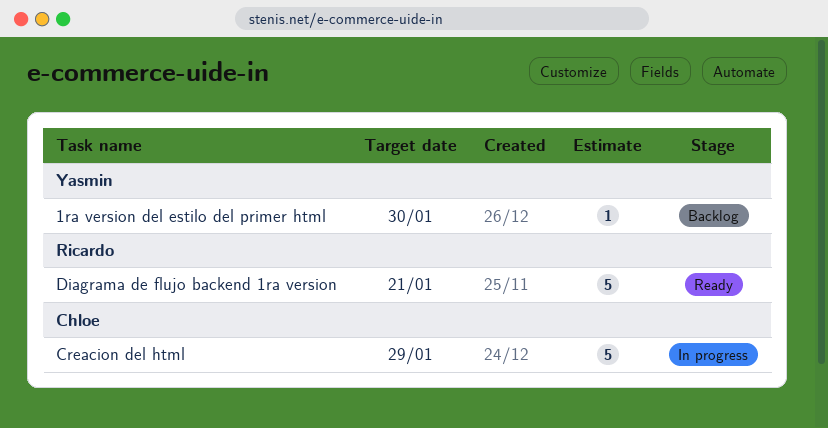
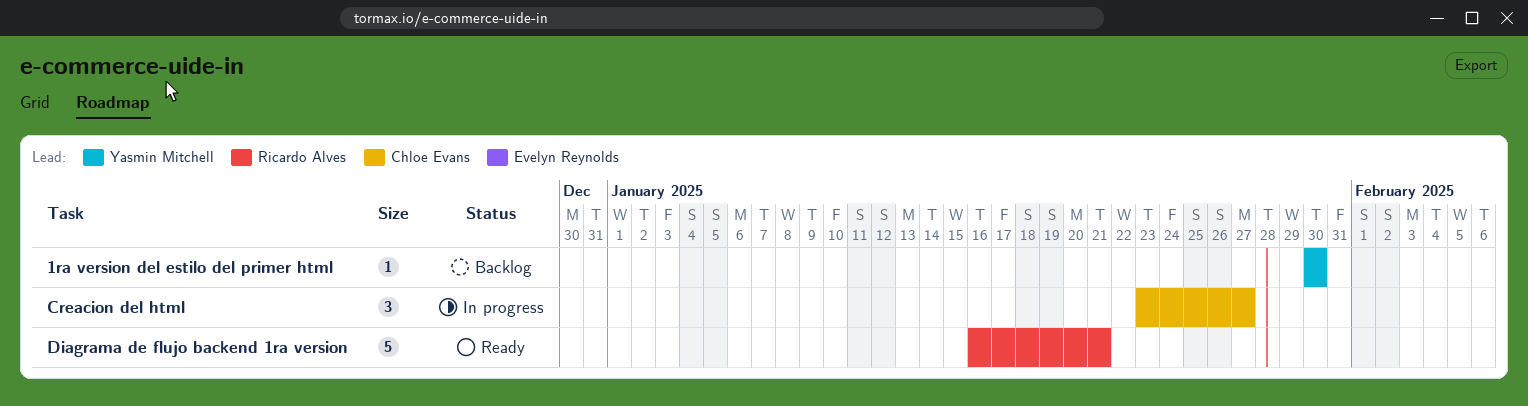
Creacion del html, estimate: 5 -> 3
Creacion del html, due: Jan 29 -> Jan 27

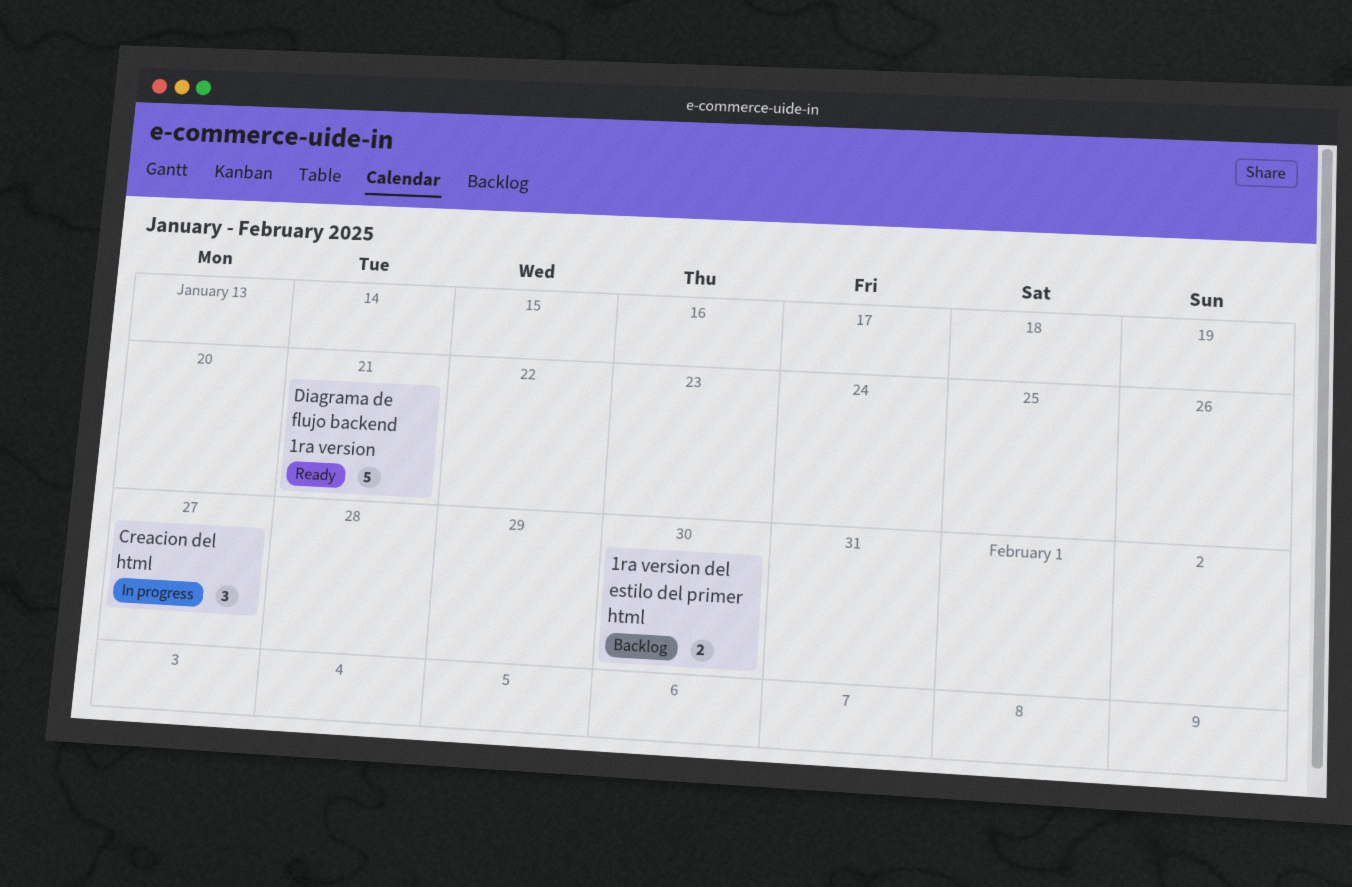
1ra version del estilo del primer html, estimate: 1 -> 2

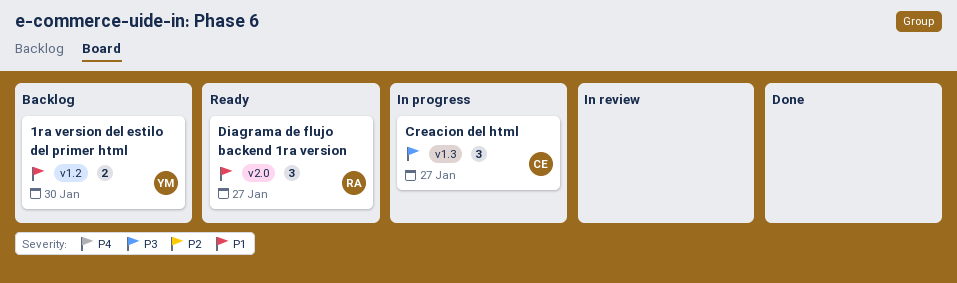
Diagrama de flujo backend 1ra version, estimate: 5 -> 3
Diagrama de flujo backend 1ra version, due: Jan 21 -> Jan 27

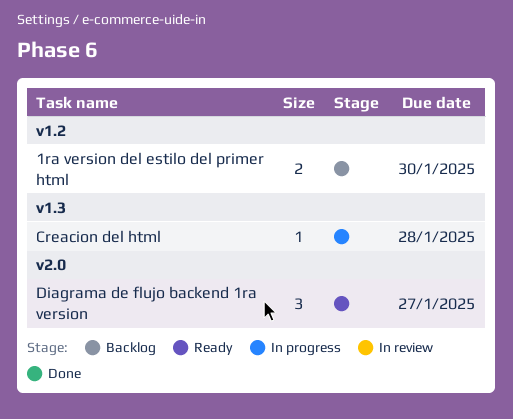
Creacion del html, estimate: 3 -> 1
Creacion del html, due: Jan 27 -> Jan 28

